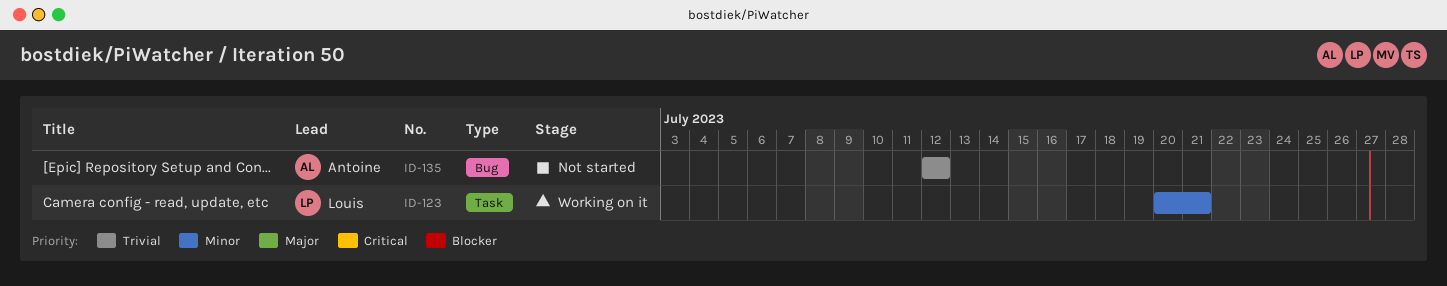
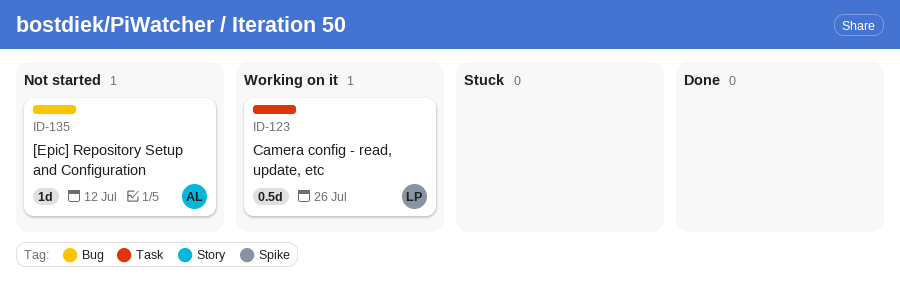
ID-123, due: Jul 21 -> Jul 26

